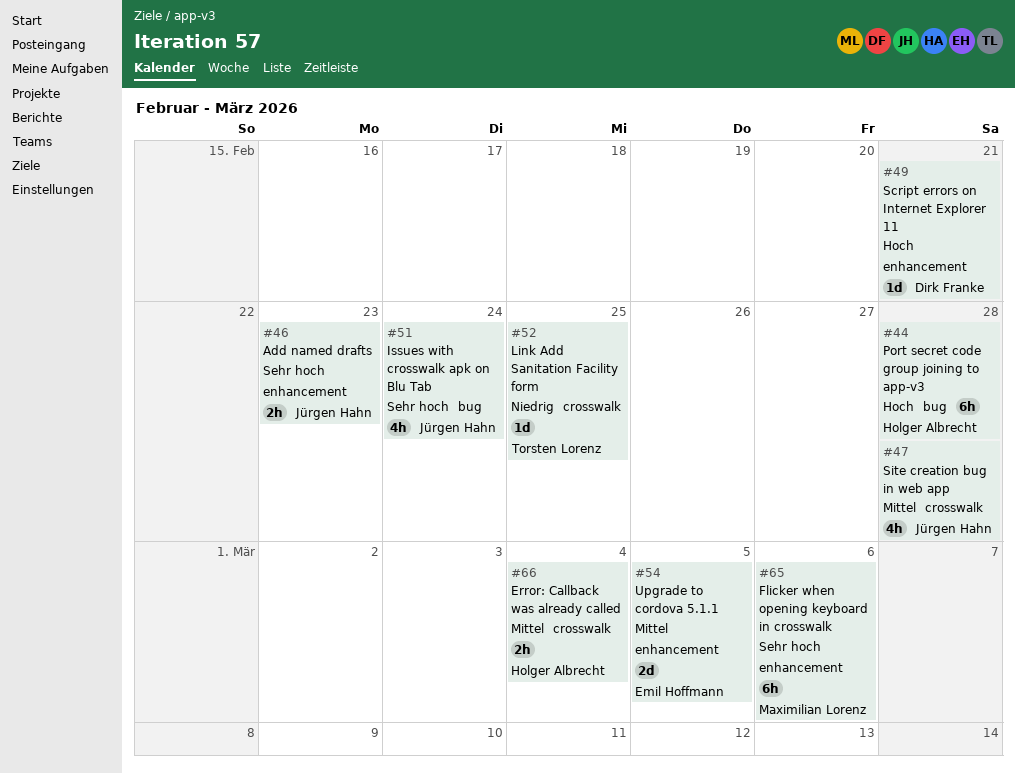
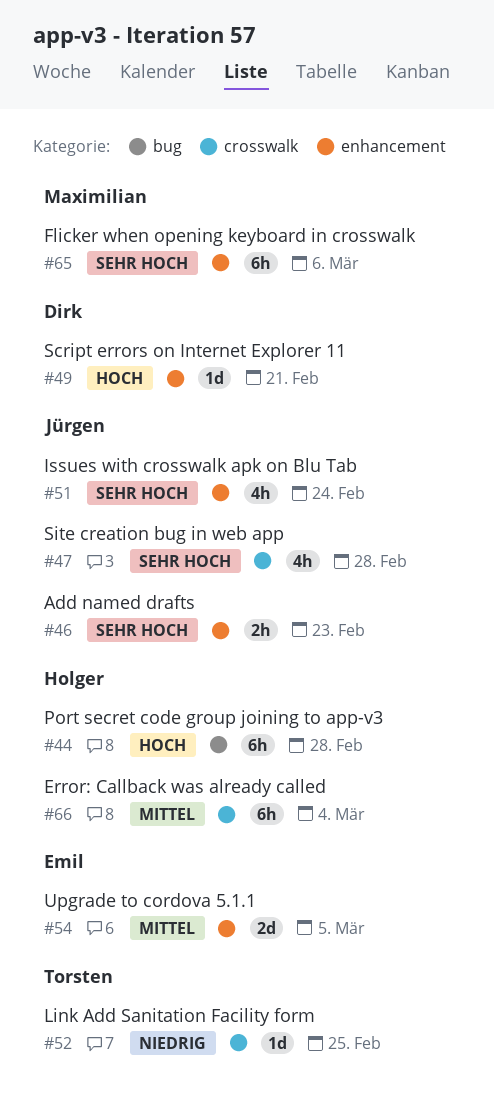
#47, priority: Mittel -> Sehr hoch
#51, label: bug -> enhancement
#66, estimate: 2h -> 6h

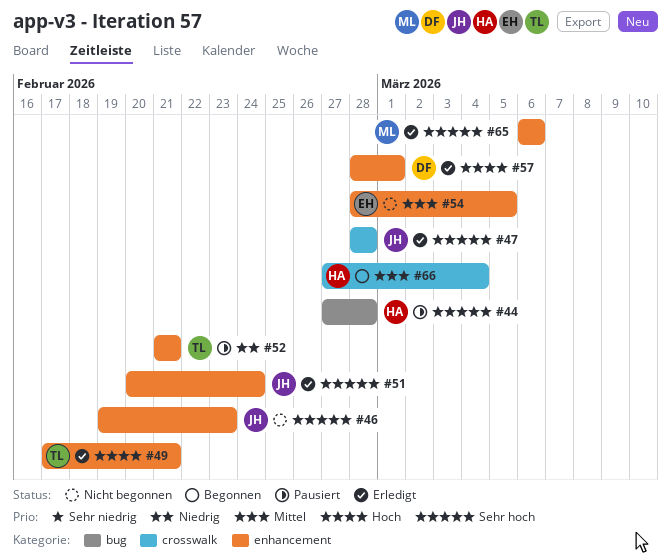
#44, priority: Hoch -> Sehr hoch
#49, owner: Dirk -> Torsten
#52, label: crosswalk -> enhancement
#52, due: Feb 25 -> Feb 21
#57: none -> present

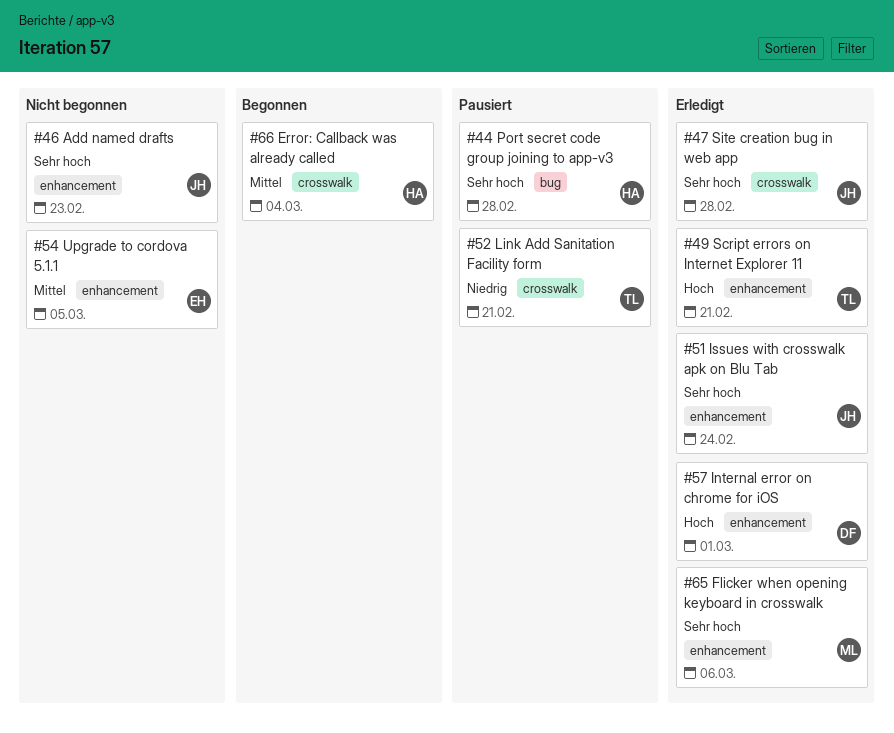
#52, label: enhancement -> crosswalk

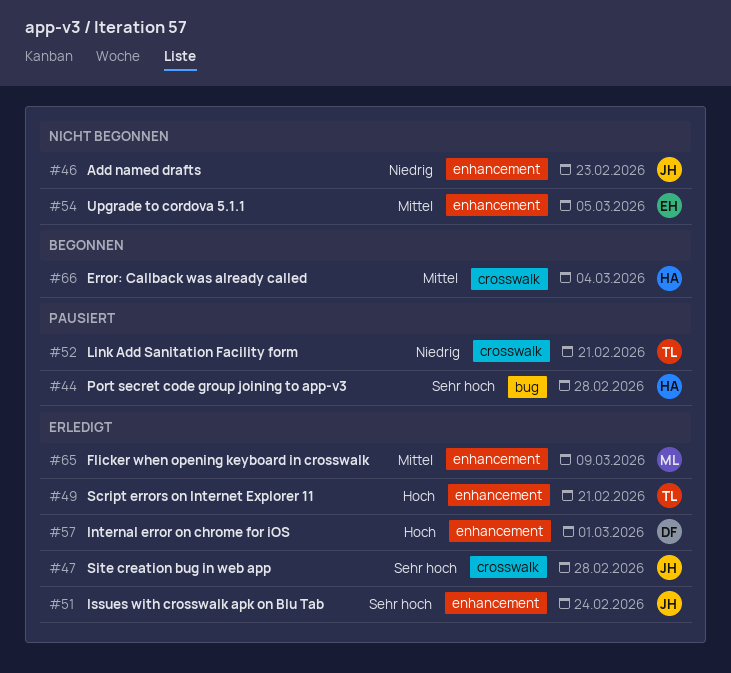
#46, priority: Sehr hoch -> Niedrig
#65, priority: Sehr hoch -> Mittel
#65, due: Mar 6 -> Mar 9

